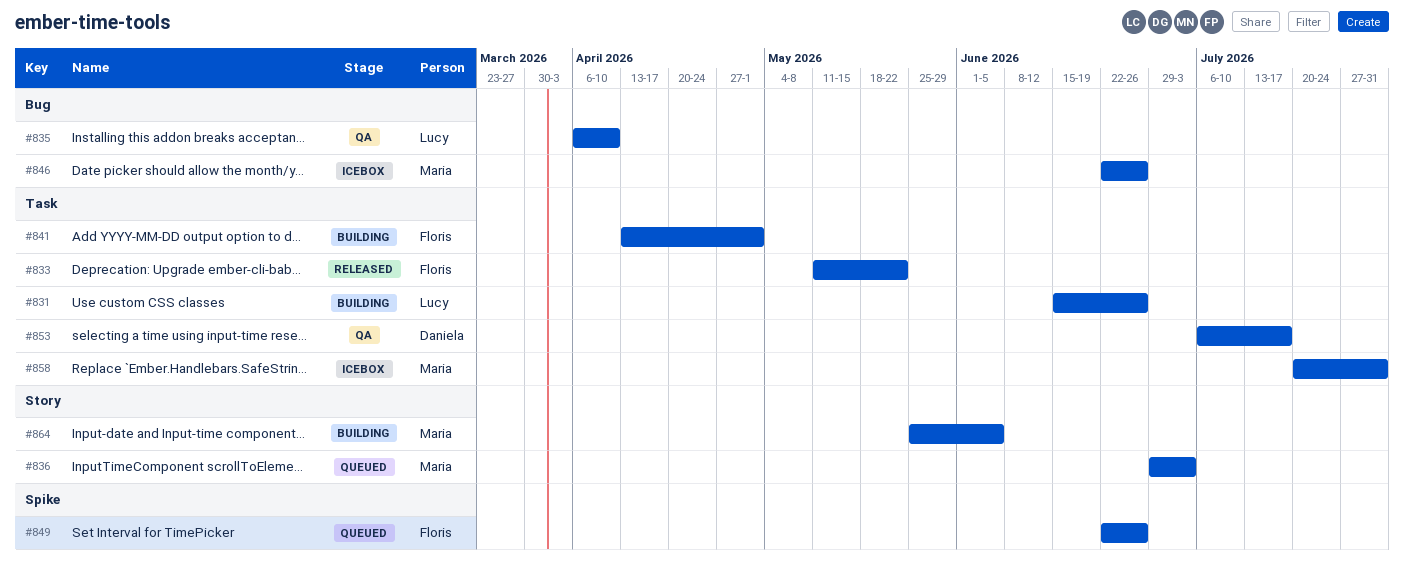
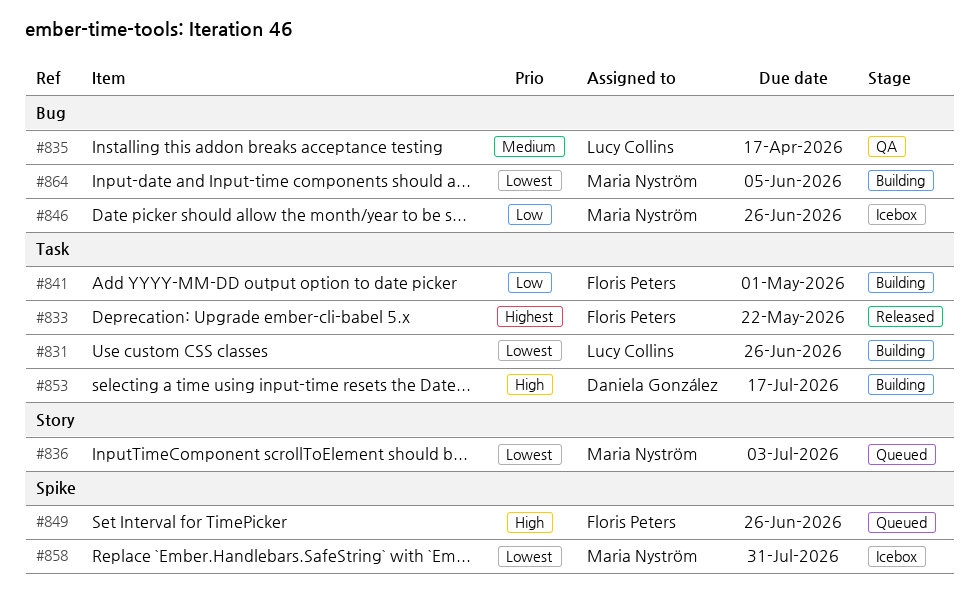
#835, due: Apr 10 -> Apr 17
#853, status: QA -> Building
#858, label: Task -> Spike
#864, label: Story -> Bug

